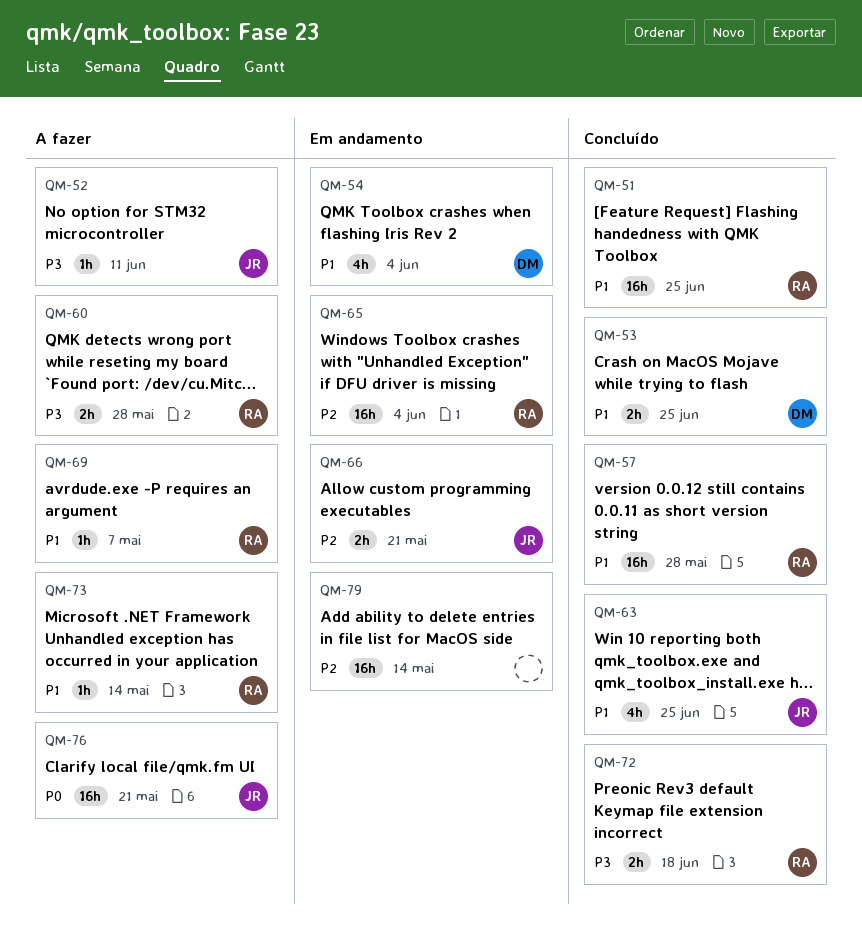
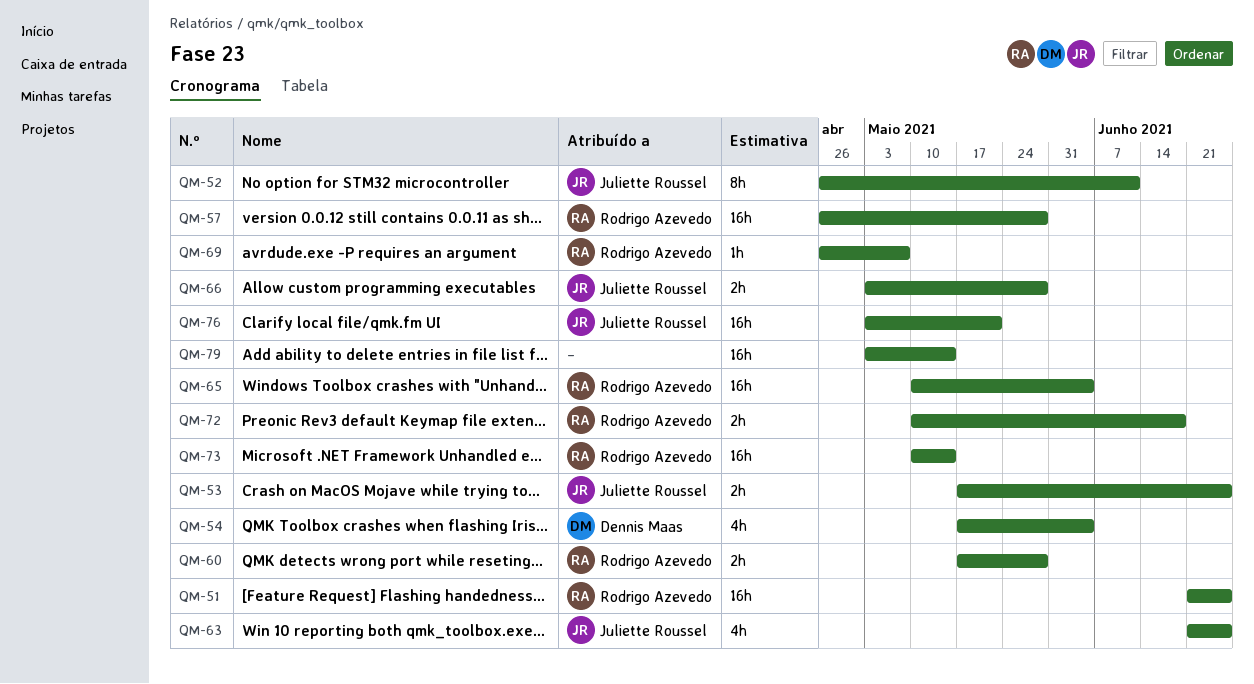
QM-52, estimate: 1h -> 8h
QM-53, owner: Dennis Maas -> Juliette Roussel
QM-66, due: May 21 -> May 28
QM-73, estimate: 1h -> 16h

